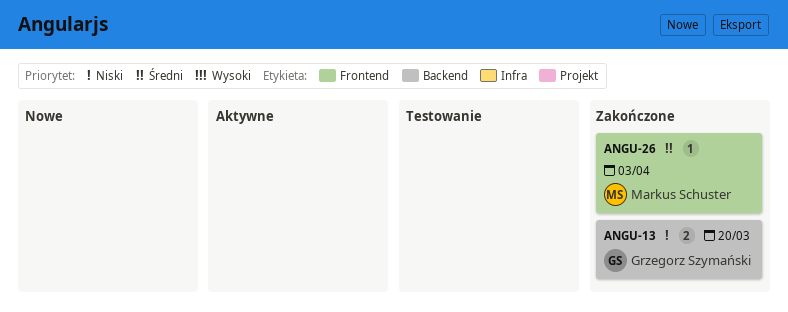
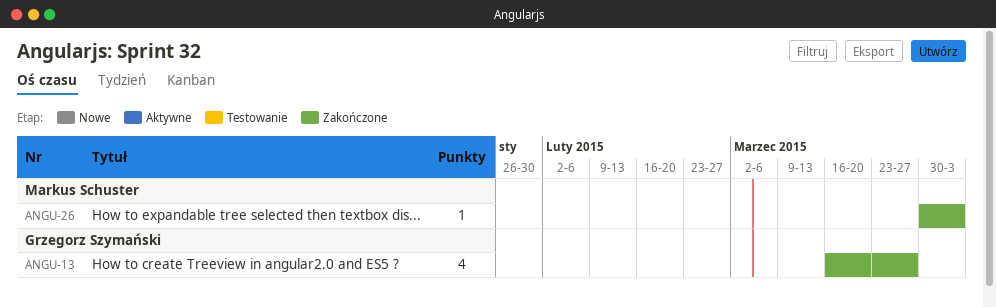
ANGU-13, estimate: 2 -> 4
ANGU-13, due: Mar 20 -> Mar 27

